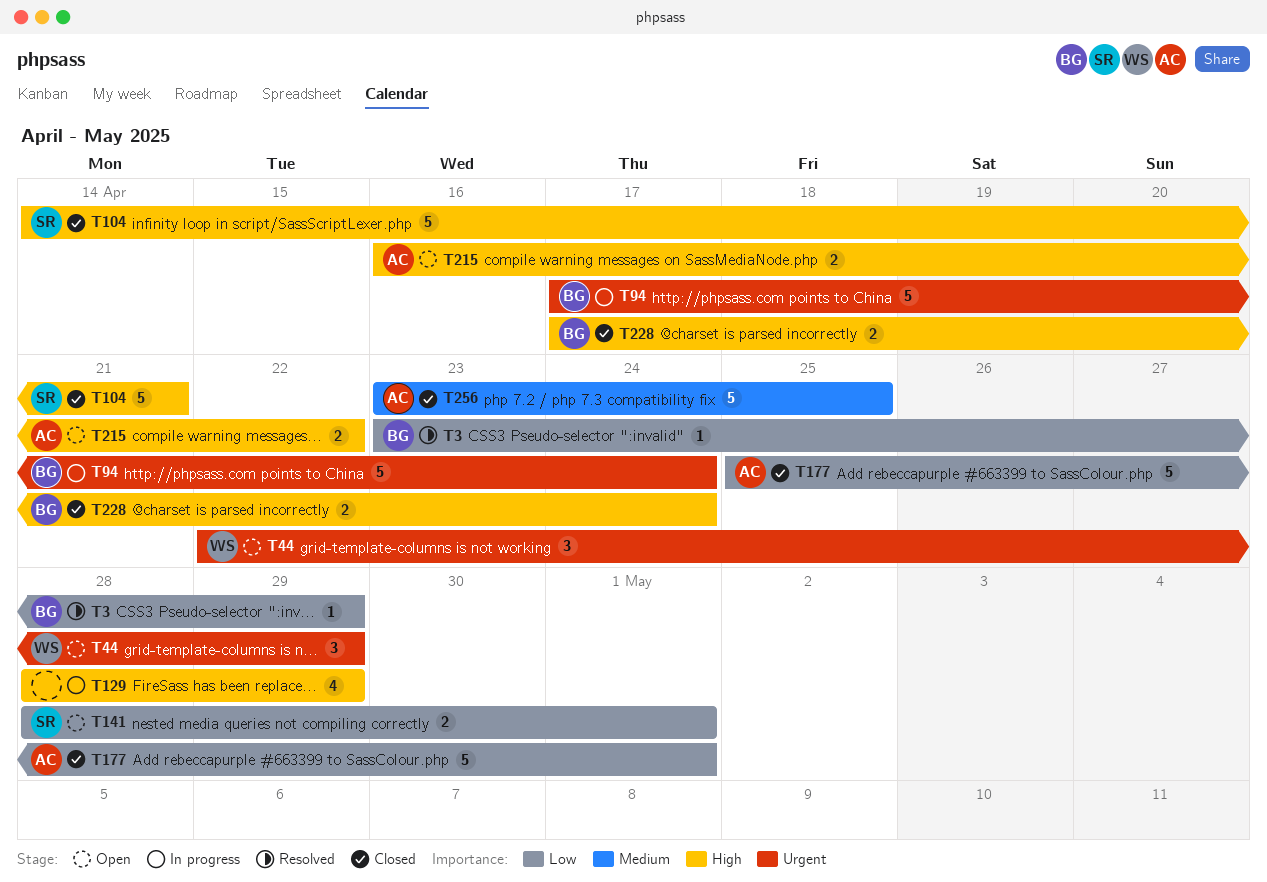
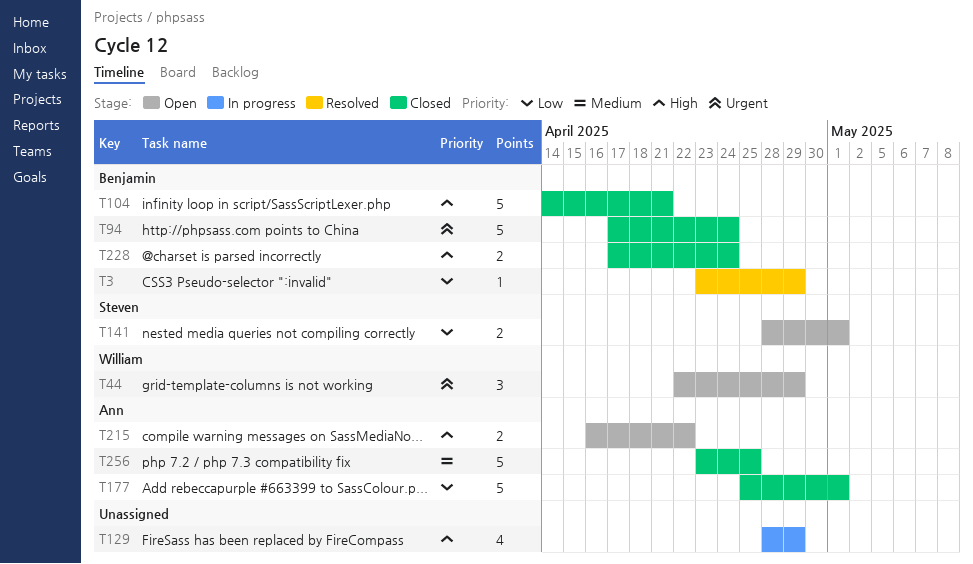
T94, status: In progress -> Closed
T104, owner: Steven -> Benjamin

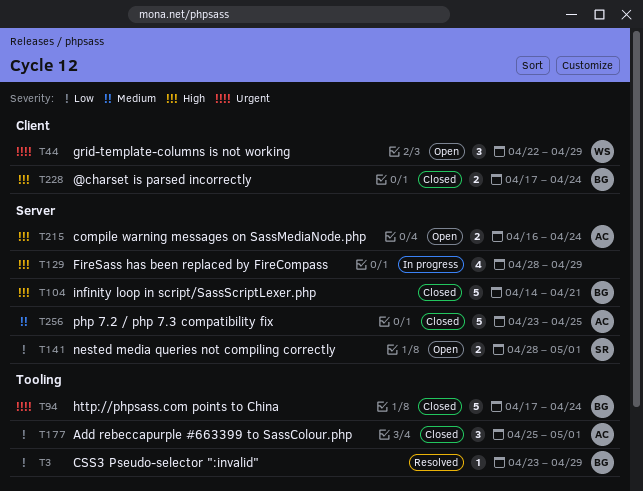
T177, estimate: 5 -> 3
T215, due: Apr 22 -> Apr 24

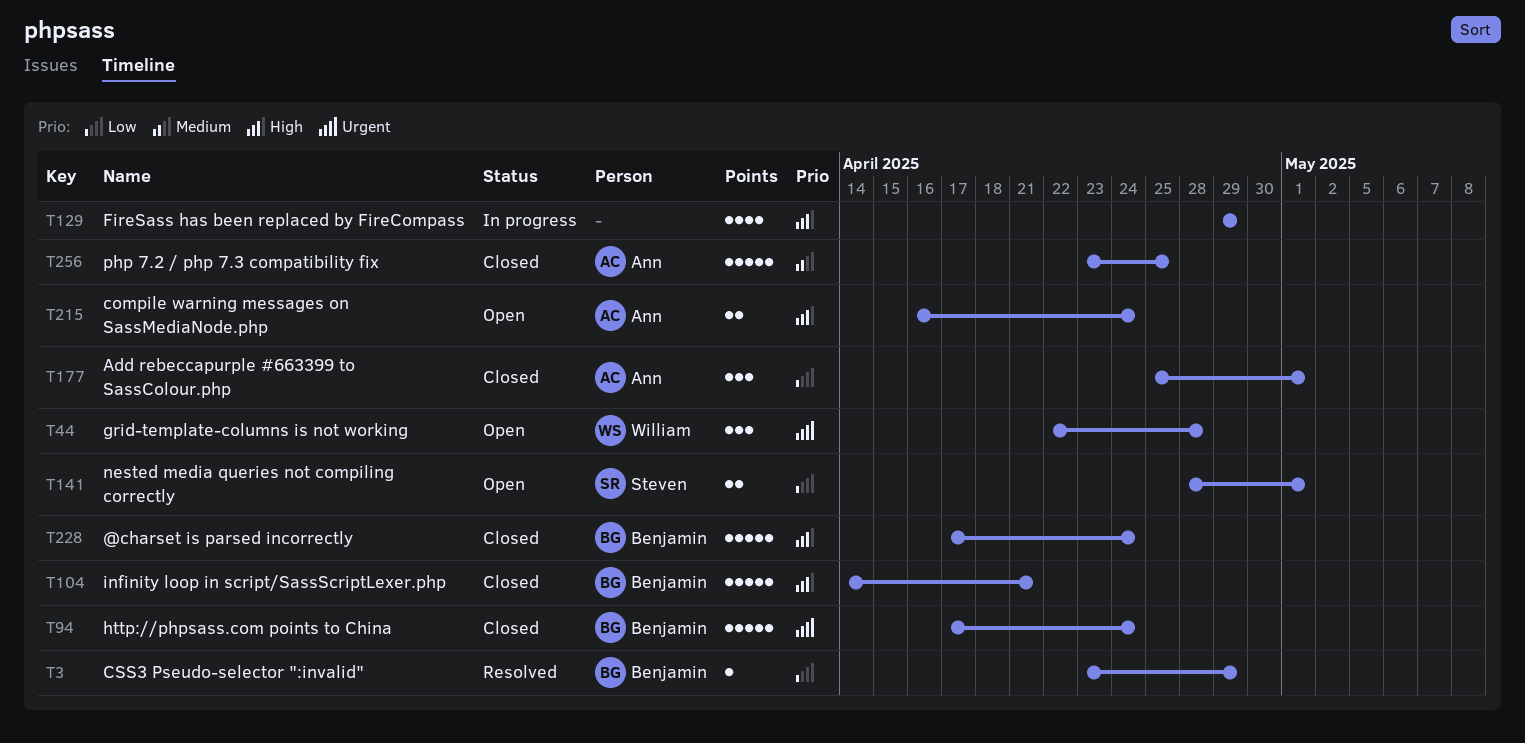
T44, due: Apr 29 -> Apr 28
T129, start: Apr 28 -> Apr 29
T228, estimate: 2 -> 5

